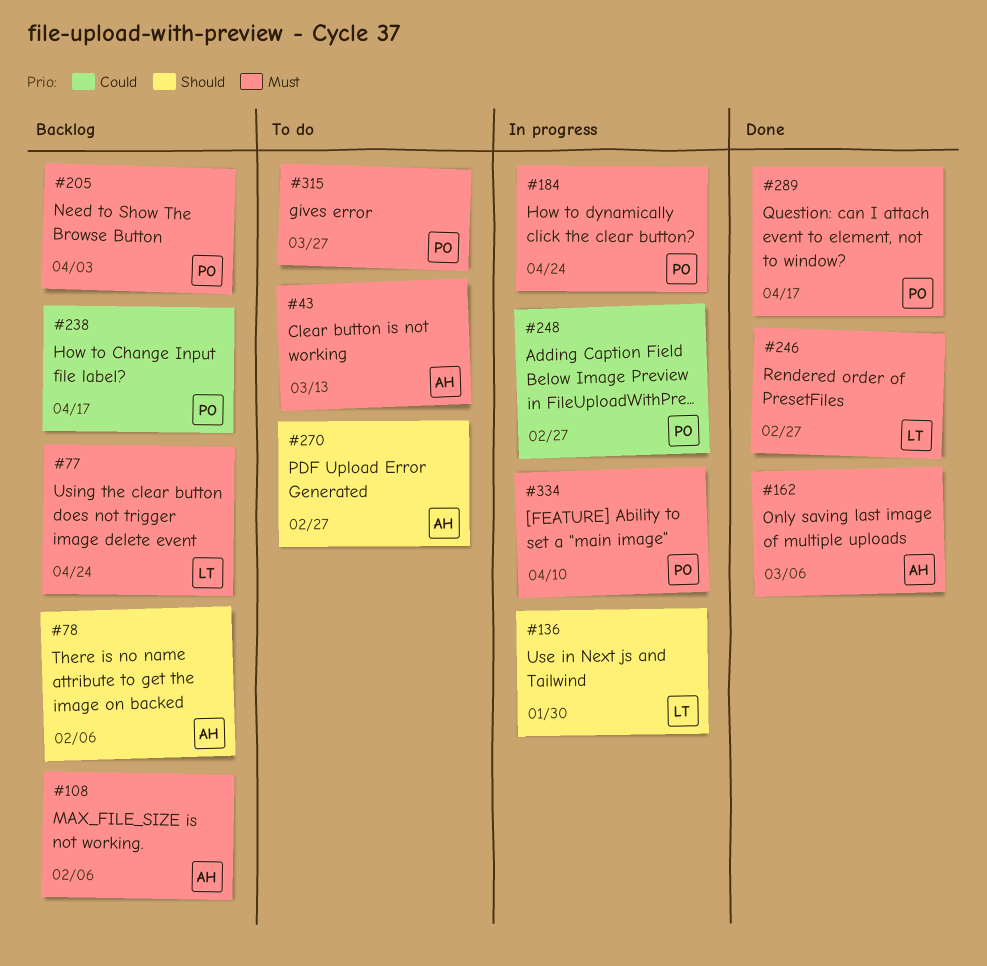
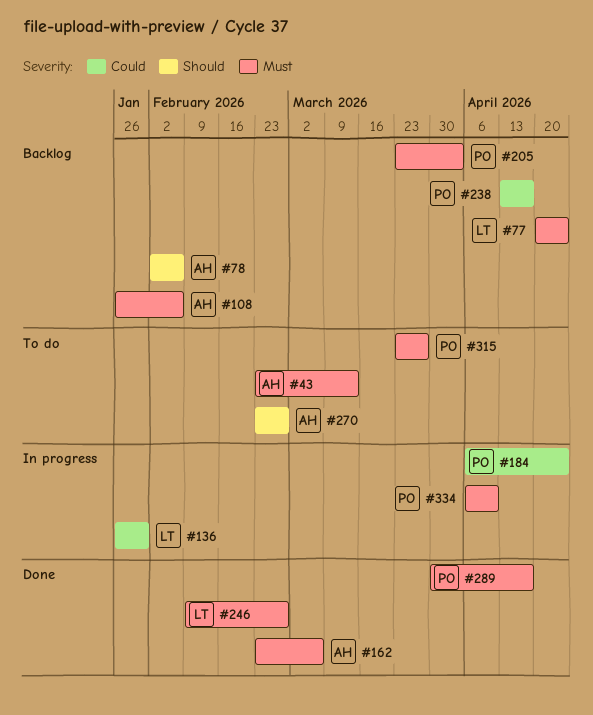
#136, priority: Should -> Could
#184, priority: Must -> Could
#248: present -> none

